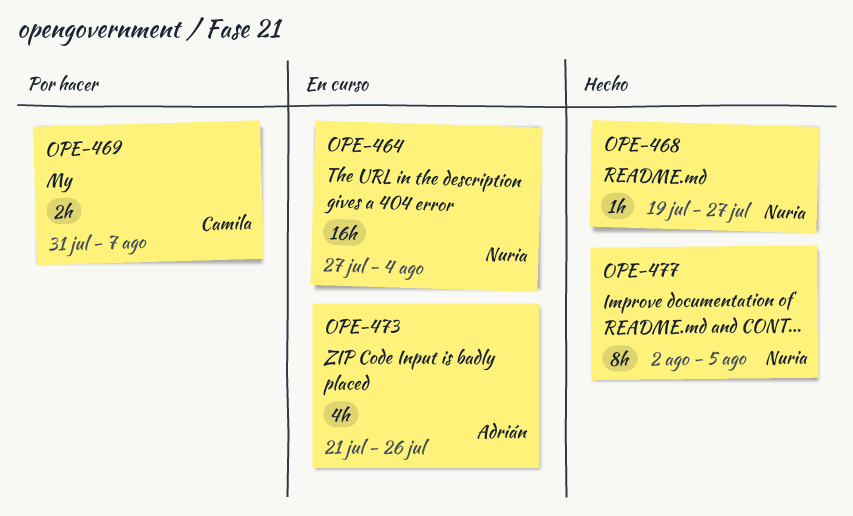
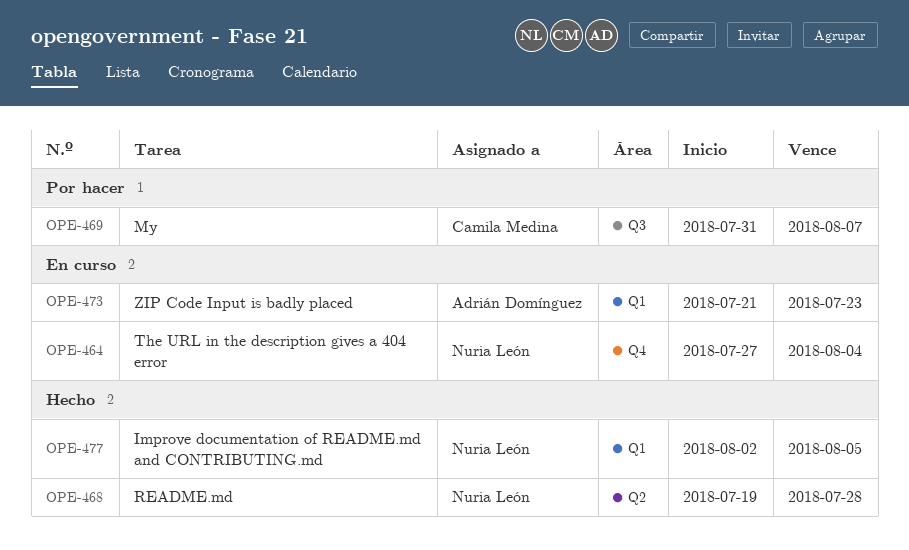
OPE-468, due: Jul 27 -> Jul 28
OPE-473, due: Jul 26 -> Jul 23

